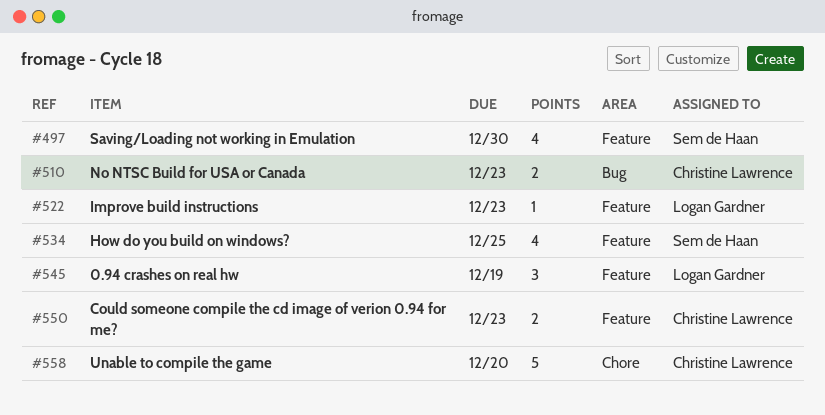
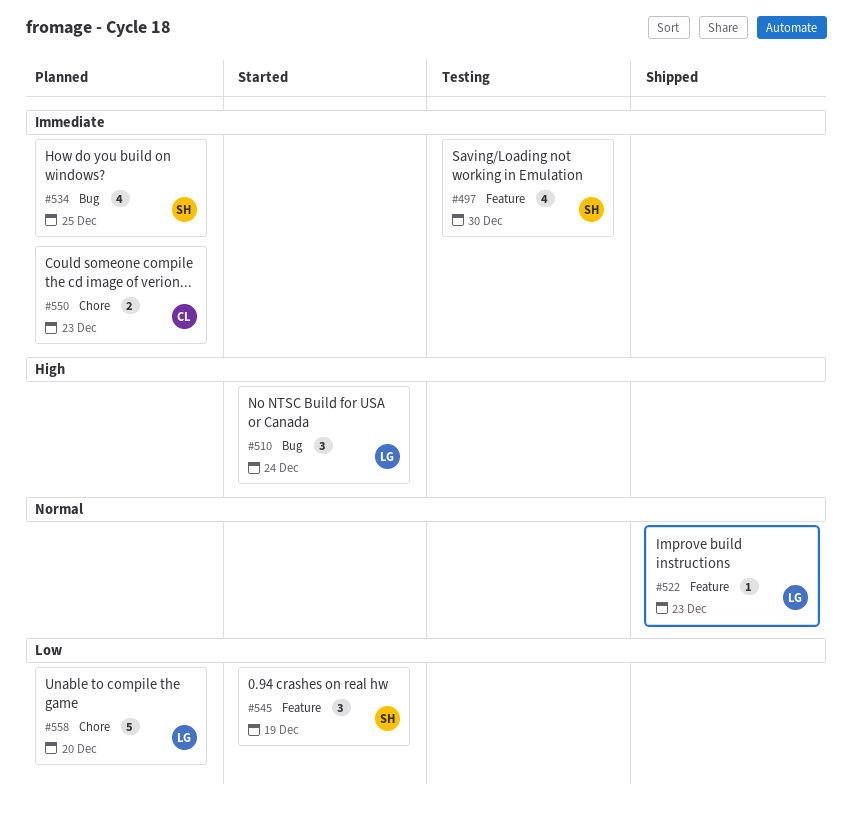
#510, owner: Christine Lawrence -> Logan Gardner
#510, estimate: 2 -> 3
#510, due: Dec 23 -> Dec 24
#534, label: Feature -> Bug
#545, owner: Logan Gardner -> Sem de Haan
#550, label: Feature -> Chore
#558, owner: Christine Lawrence -> Logan Gardner

